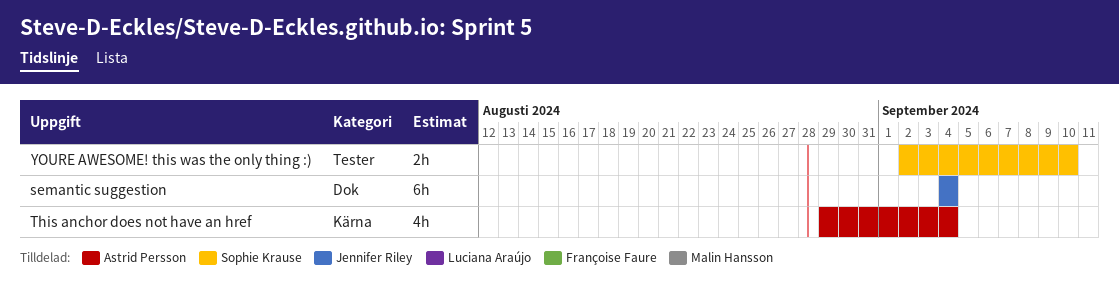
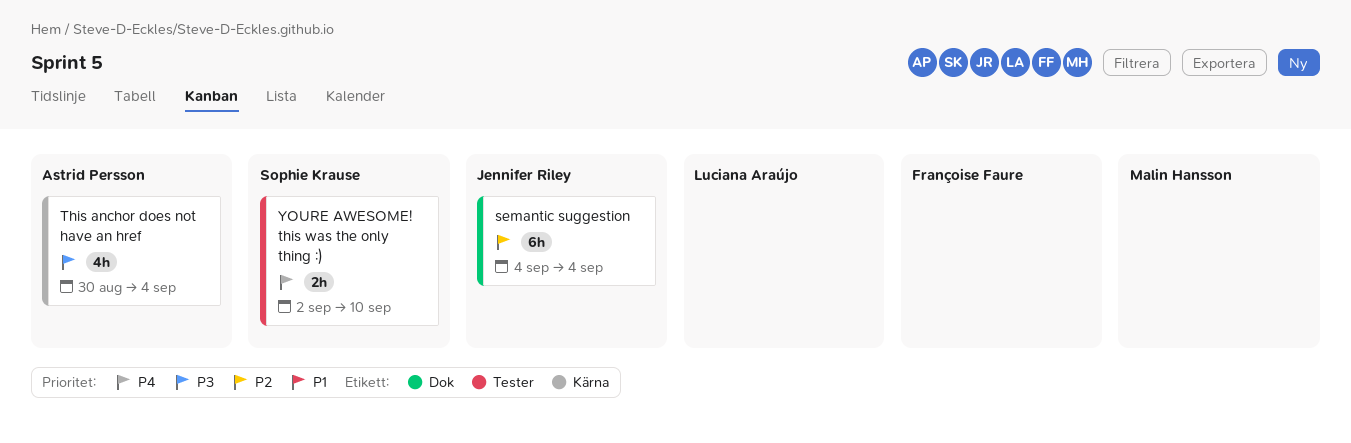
This anchor does not have an href, start: Aug 29 -> Aug 30

